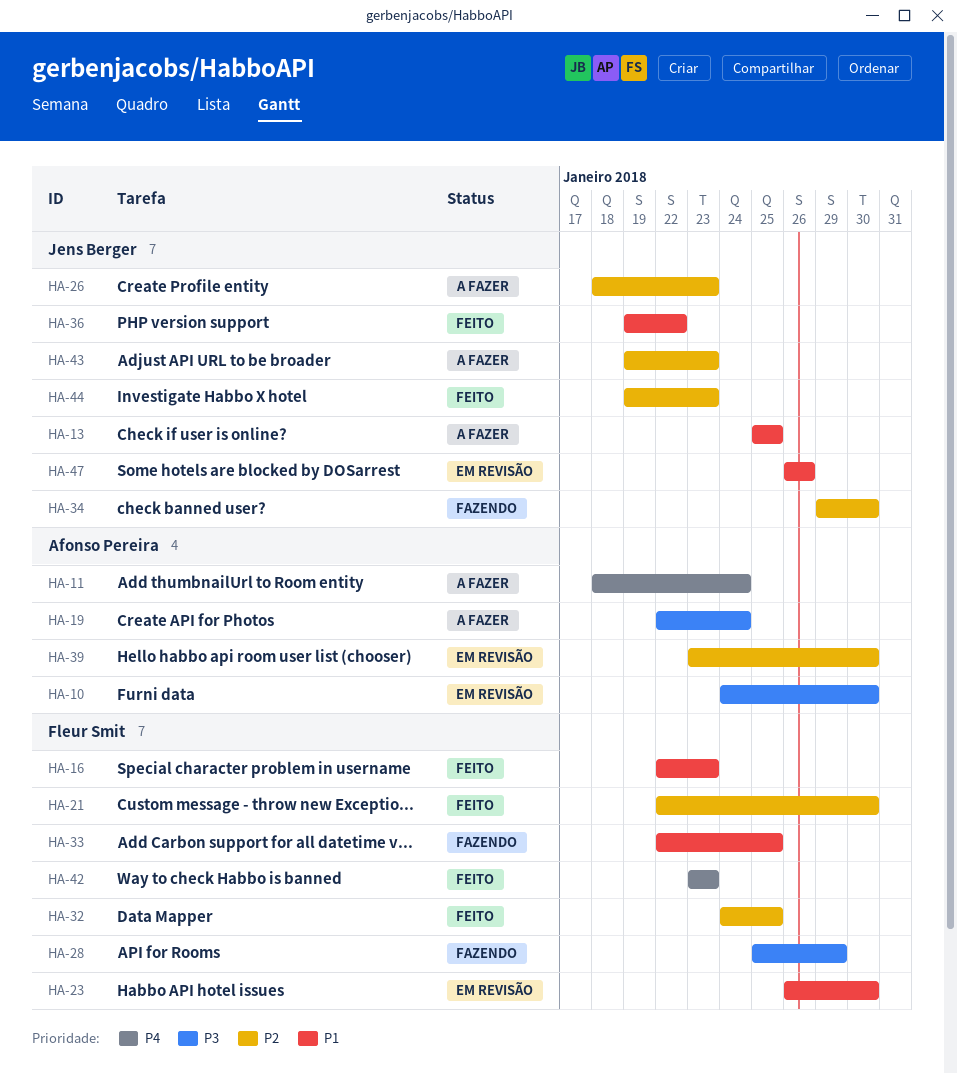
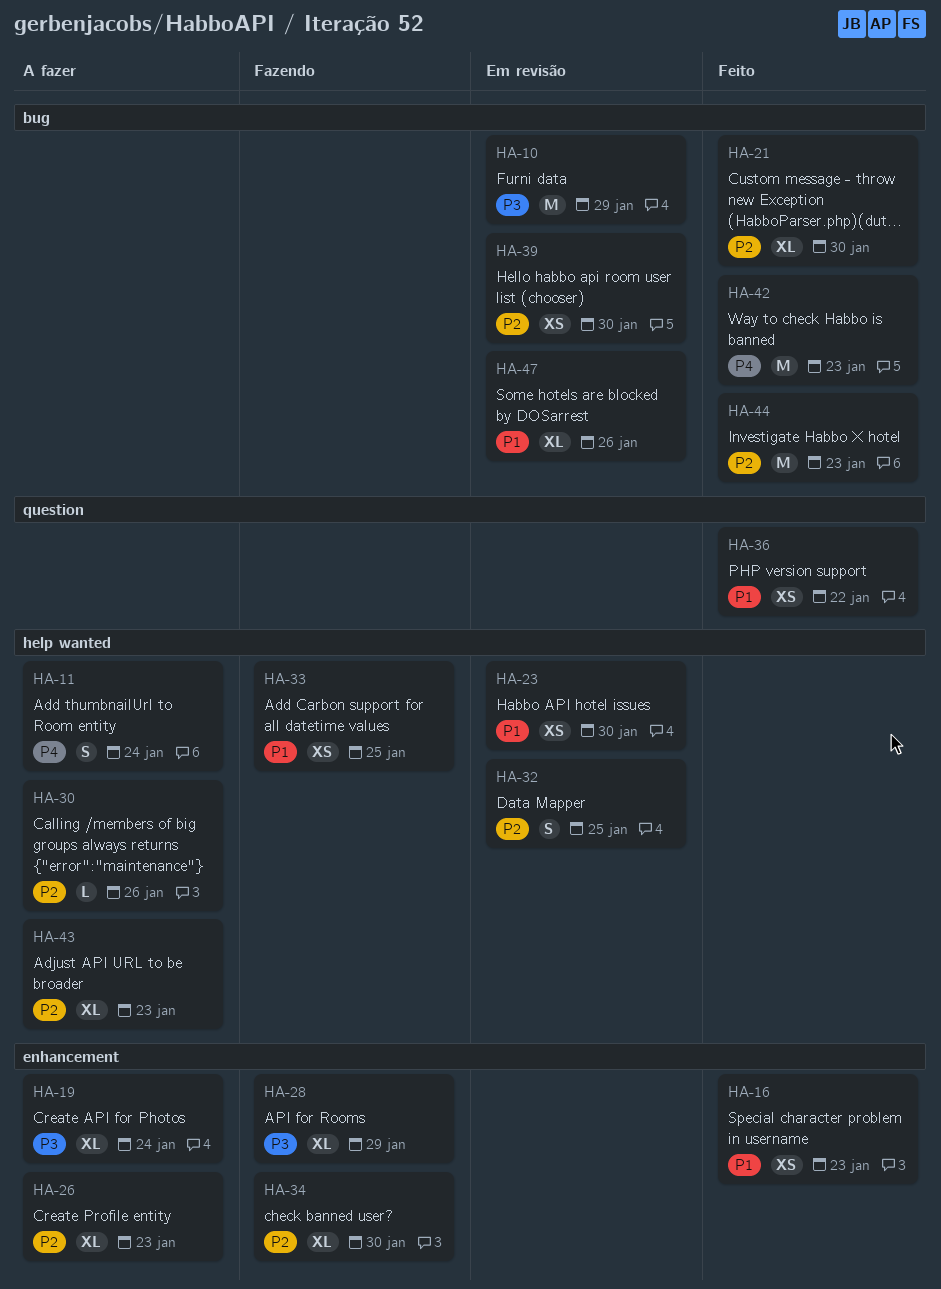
HA-10, due: Jan 30 -> Jan 29
HA-13: present -> none
HA-30: none -> present
HA-32, status: Feito -> Em revisão

